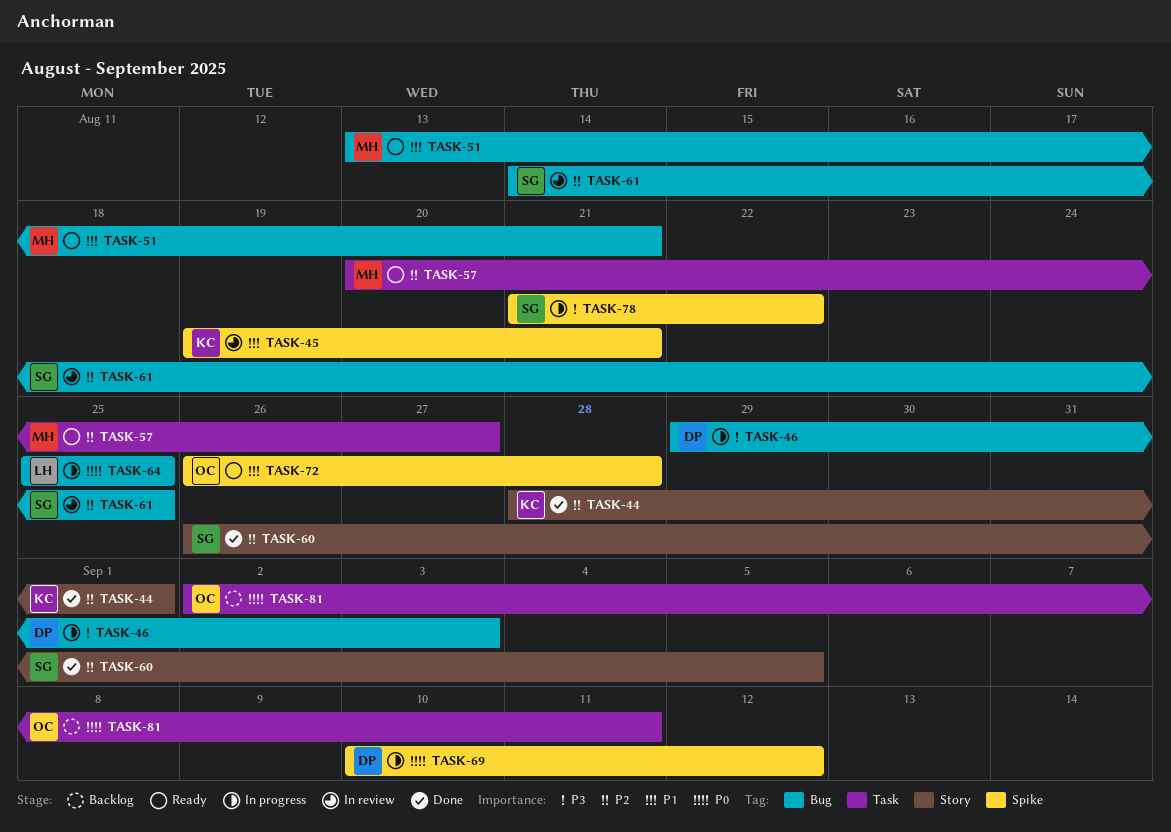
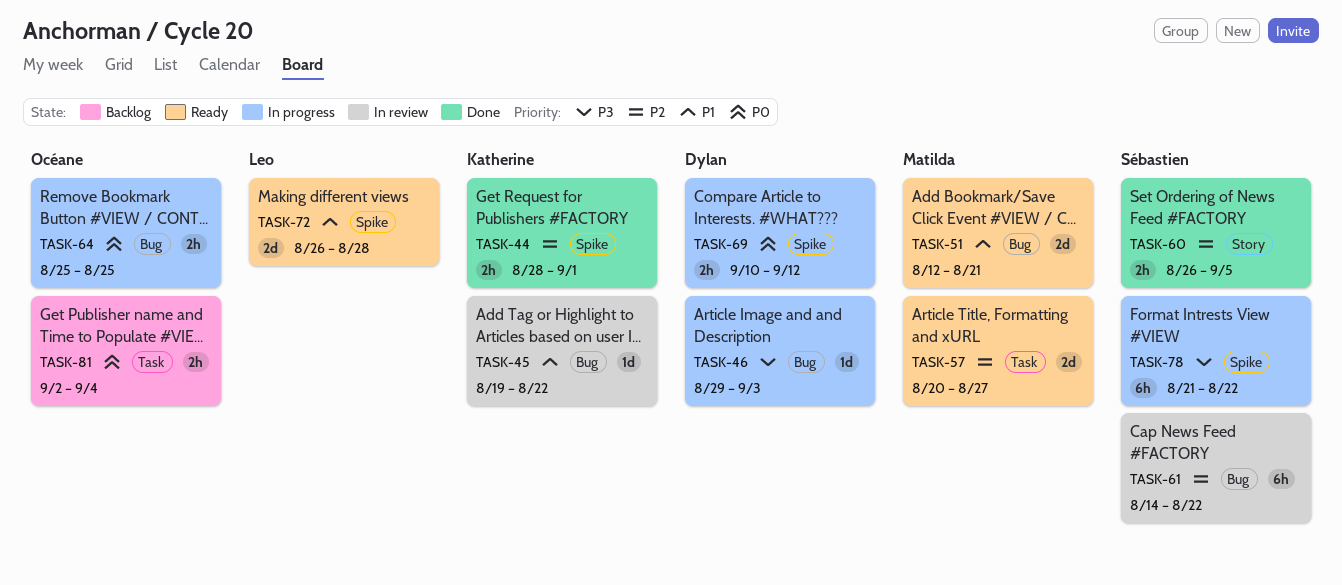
TASK-44, label: Story -> Spike
TASK-45, label: Spike -> Bug
TASK-45, due: Aug 21 -> Aug 22
TASK-51, start: Aug 13 -> Aug 12
TASK-61, due: Aug 25 -> Aug 22
TASK-64, owner: Leo -> Océane
TASK-72, owner: Océane -> Leo
TASK-81, due: Sep 11 -> Sep 4

